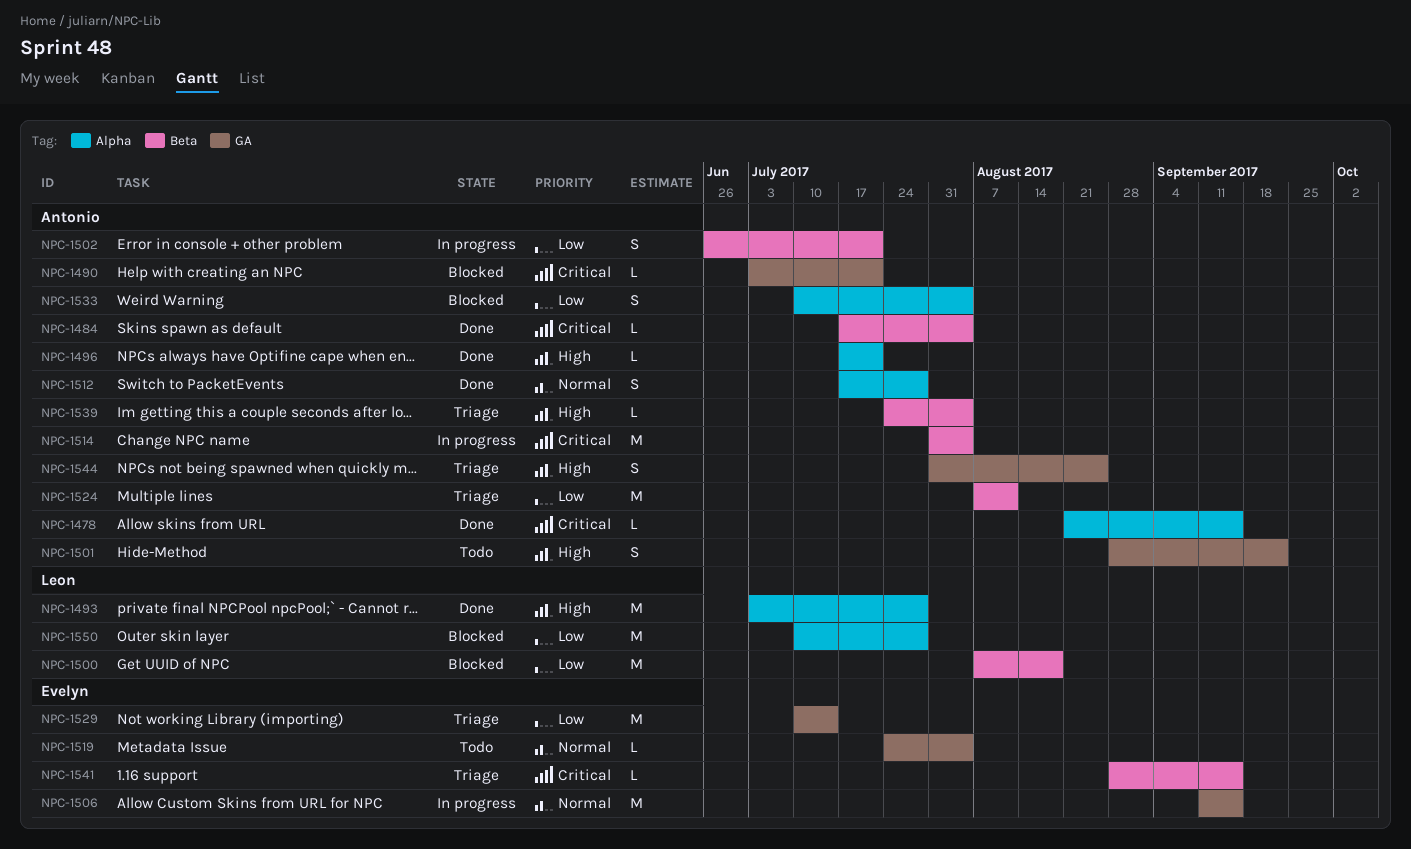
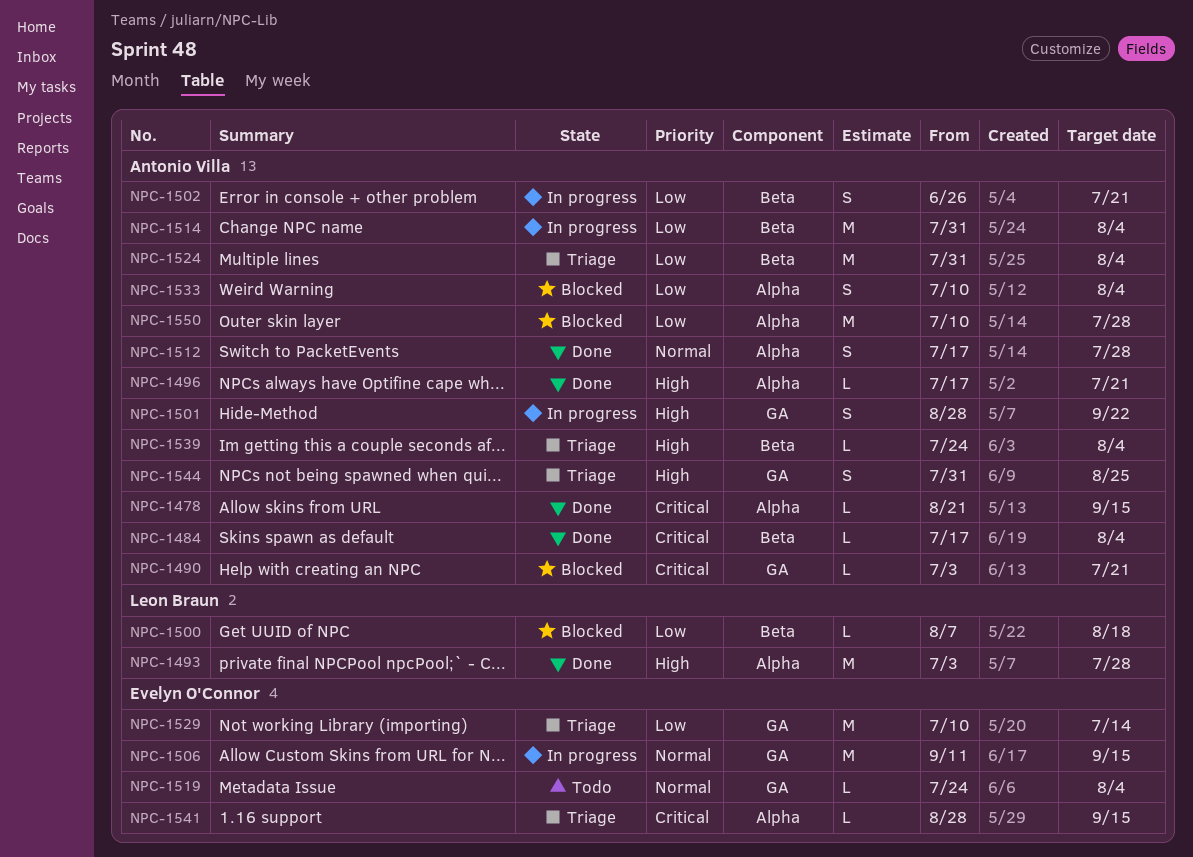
NPC-1500, estimate: M -> L
NPC-1501, status: Todo -> In progress
NPC-1514, priority: Critical -> Low
NPC-1524, start: Aug 7 -> Jul 31
NPC-1524, due: Aug 11 -> Aug 4
NPC-1541, label: Beta -> Alpha
NPC-1550, owner: Leon Braun -> Antonio Villa

